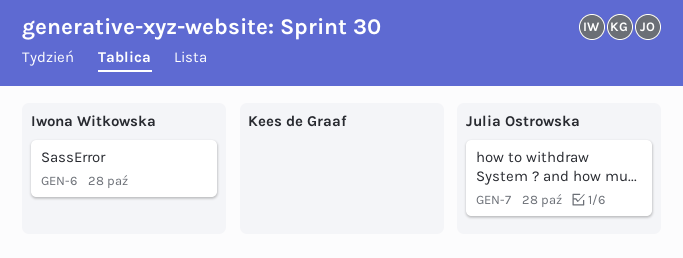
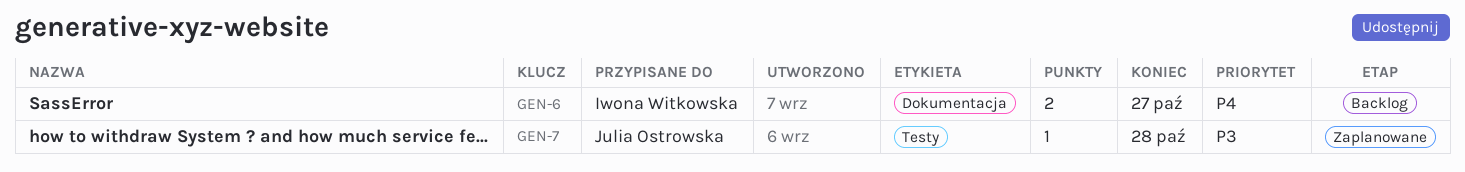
GEN-6, due: Oct 28 -> Oct 27

